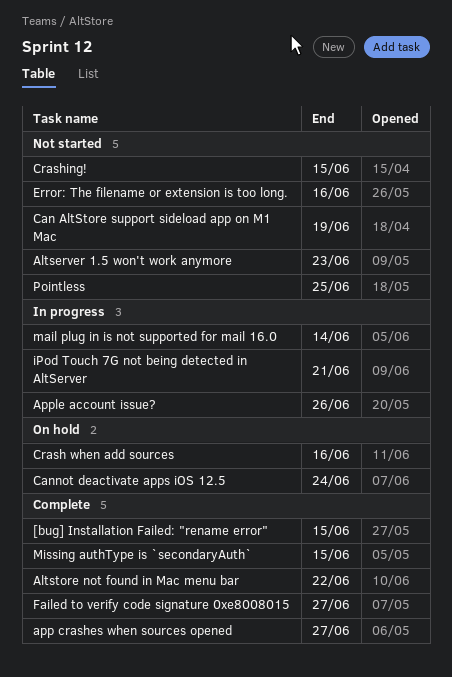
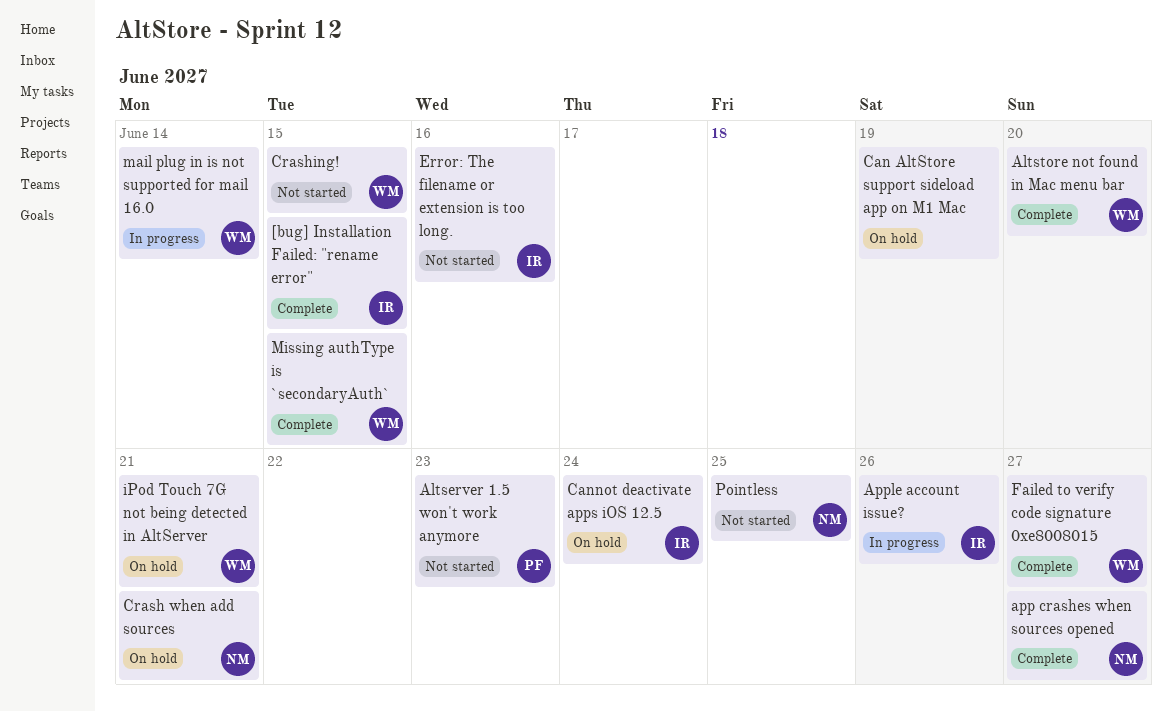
Altstore not found in Mac menu bar, due: Jun 22 -> Jun 20
Can AltStore support sideload app on M1 Mac, status: Not started -> On hold
Crash when add sources, due: Jun 16 -> Jun 21
iPod Touch 7G not being detected in AltServer, status: In progress -> On hold

